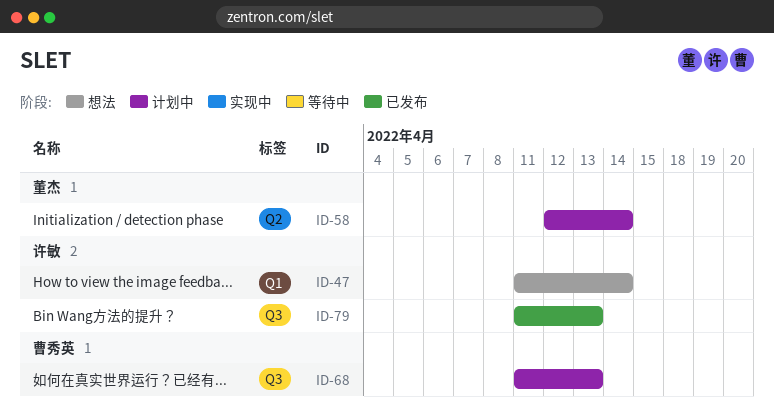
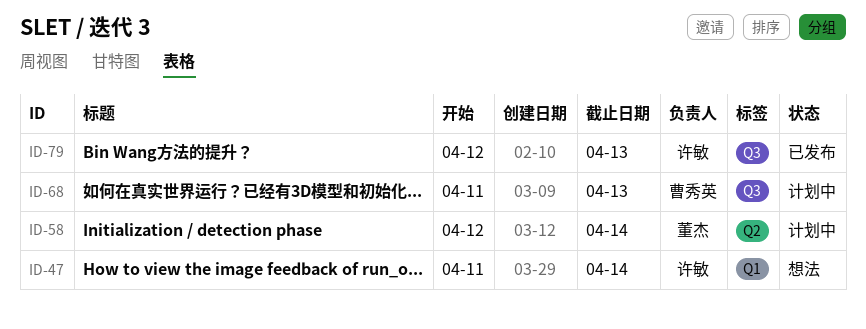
ID-79, start: Apr 11 -> Apr 12

